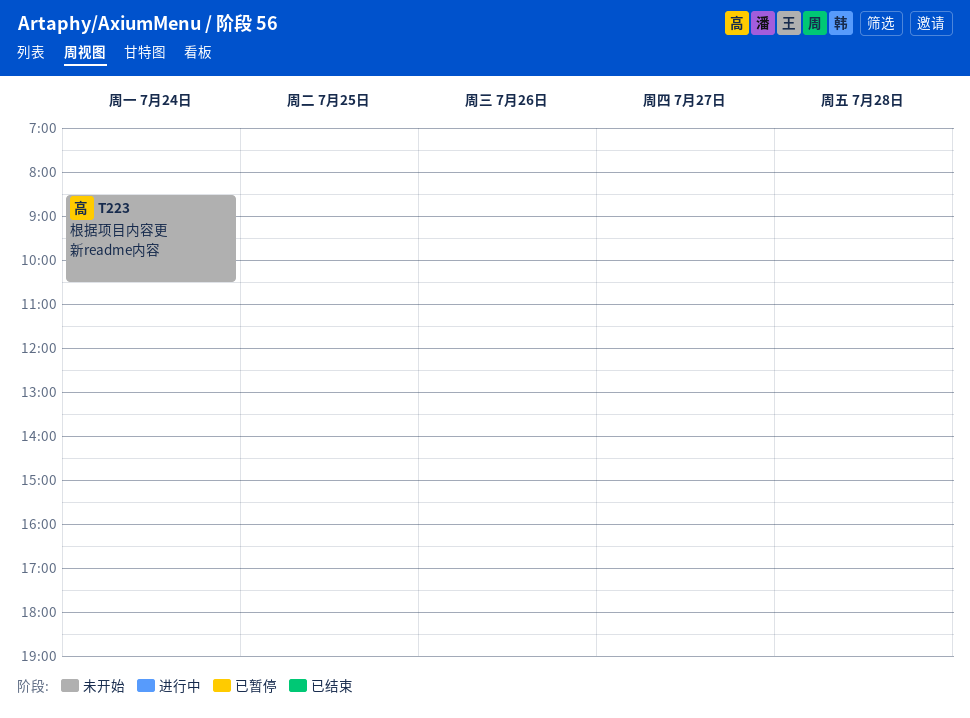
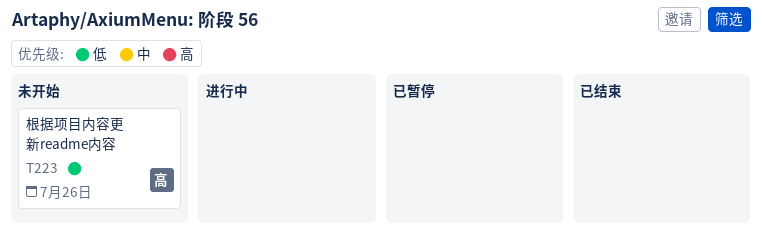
T223, day: Jul 24 -> Jul 26

